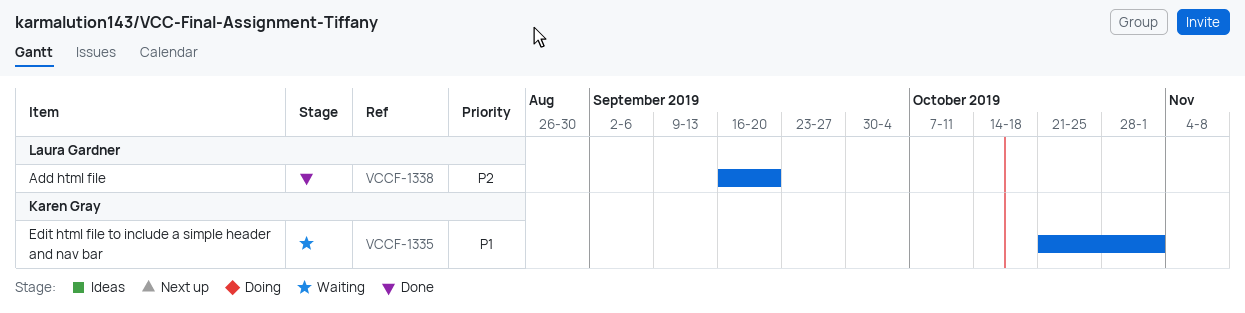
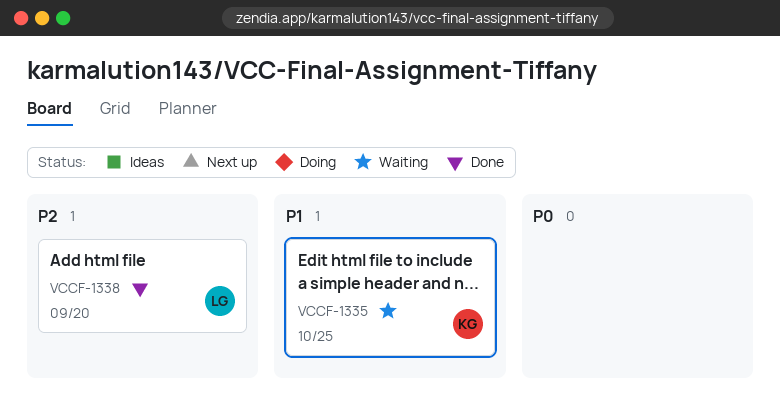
VCCF-1335, due: Nov 1 -> Oct 25

